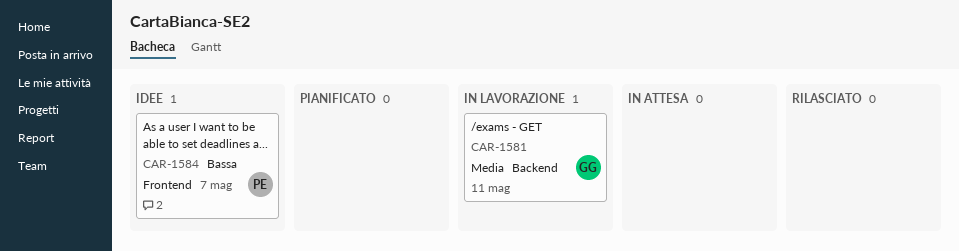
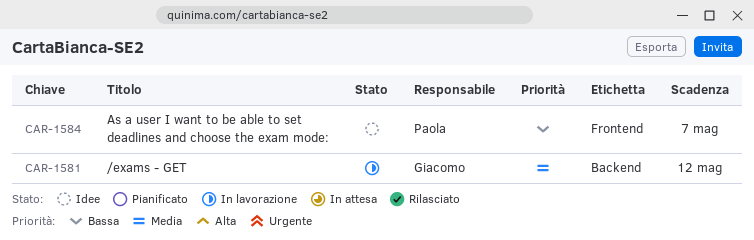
CAR-1581, due: May 11 -> May 12

